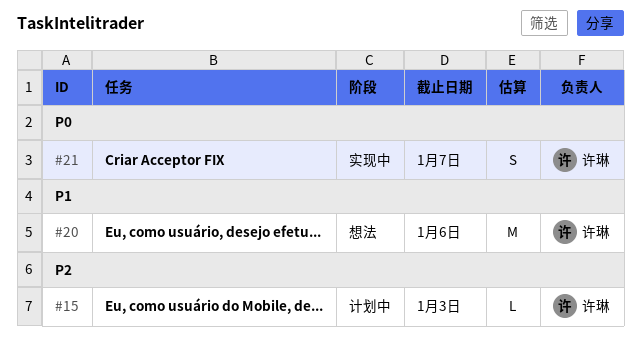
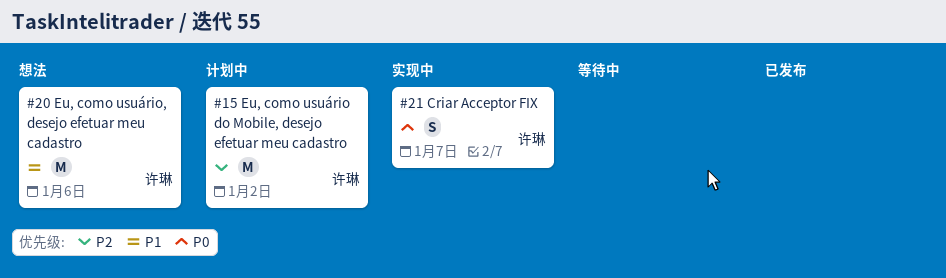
#15, estimate: L -> M
#15, due: Jan 3 -> Jan 2

